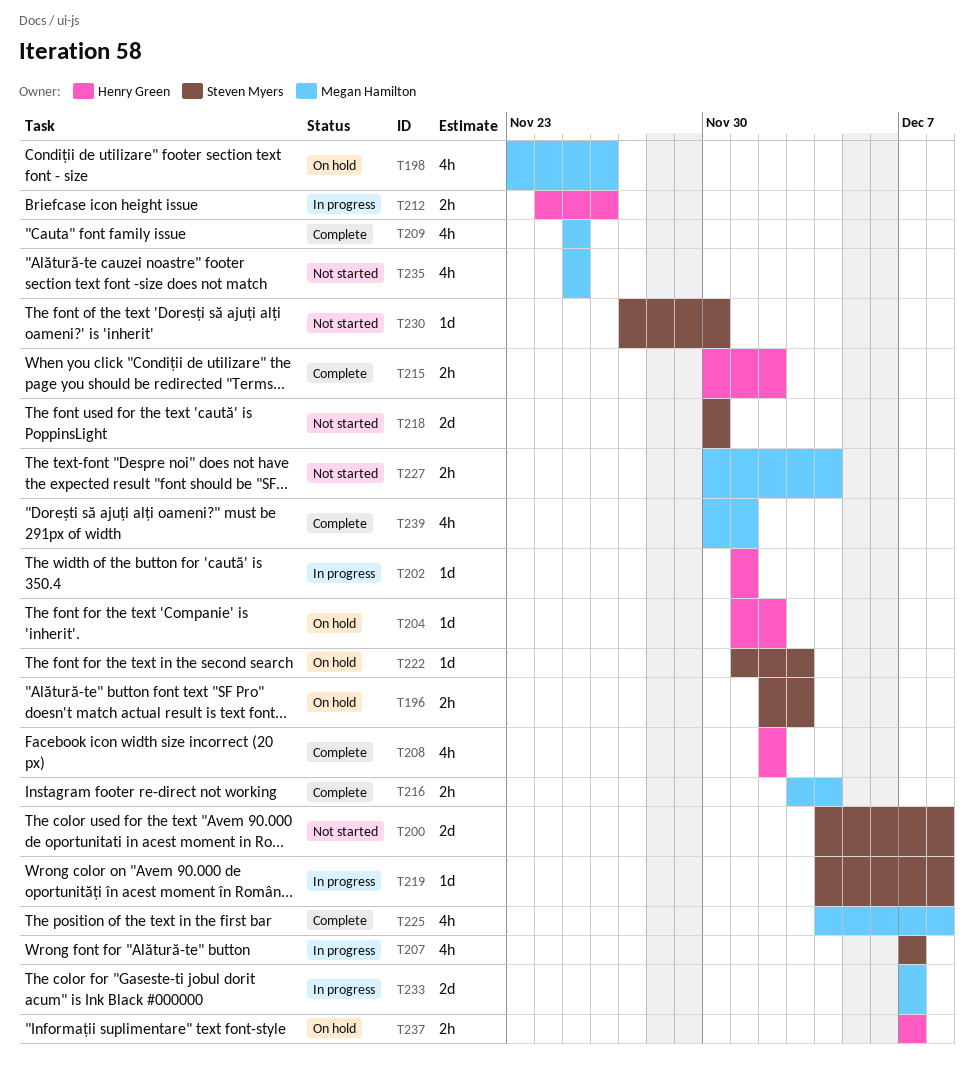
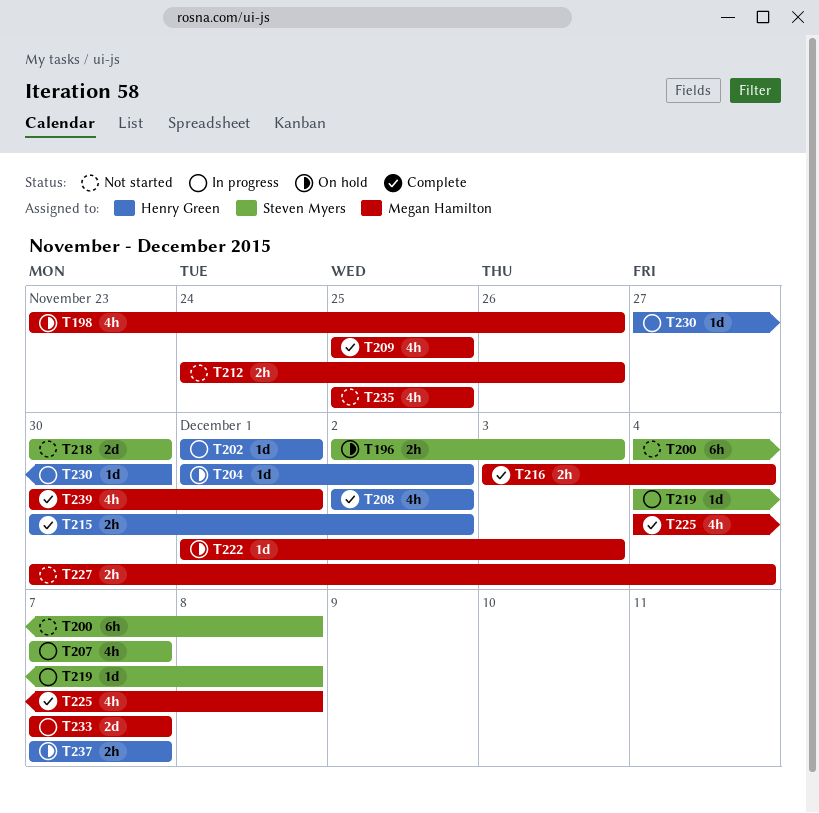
T200, estimate: 2d -> 6h
T212, status: In progress -> Not started
T212, owner: Henry Green -> Megan Hamilton
T222, owner: Steven Myers -> Megan Hamilton
T230, status: Not started -> In progress
T230, owner: Steven Myers -> Henry Green

